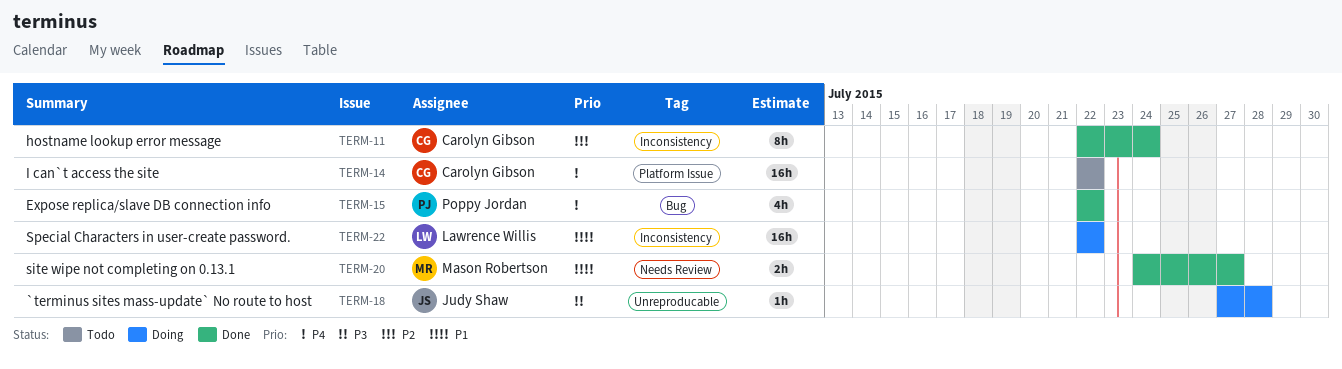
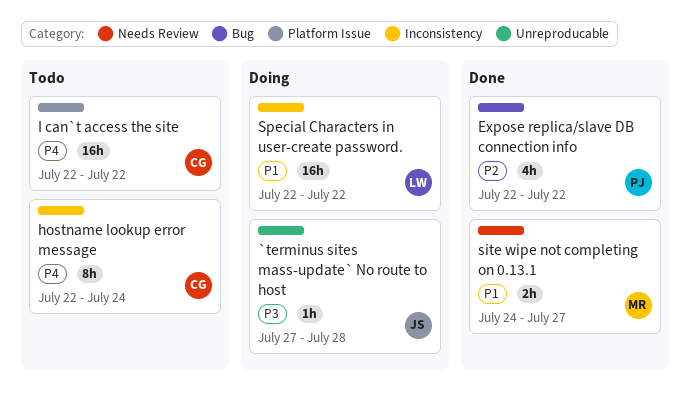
Expose replica/slave DB connection info, priority: P4 -> P2
hostname lookup error message, status: Done -> Todo
hostname lookup error message, priority: P2 -> P4

